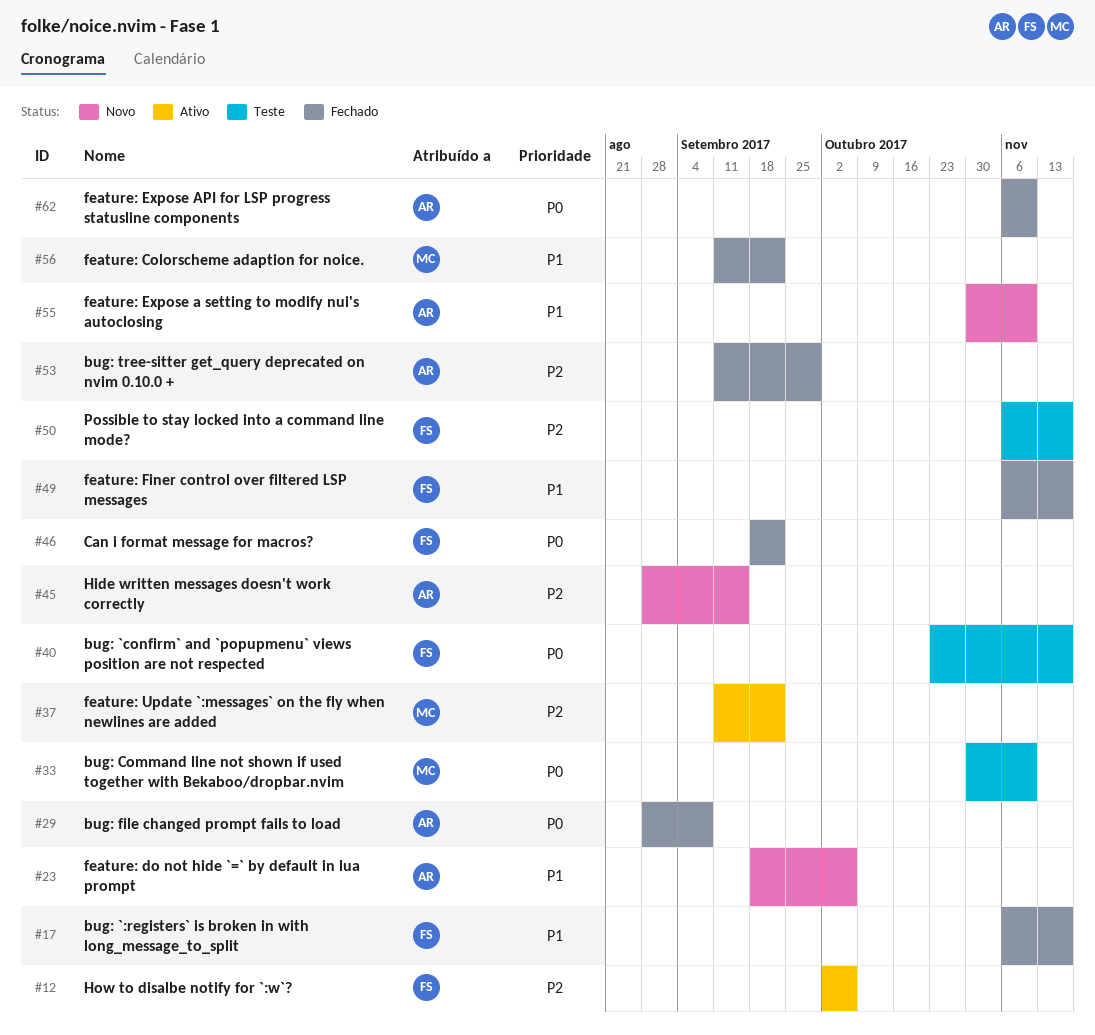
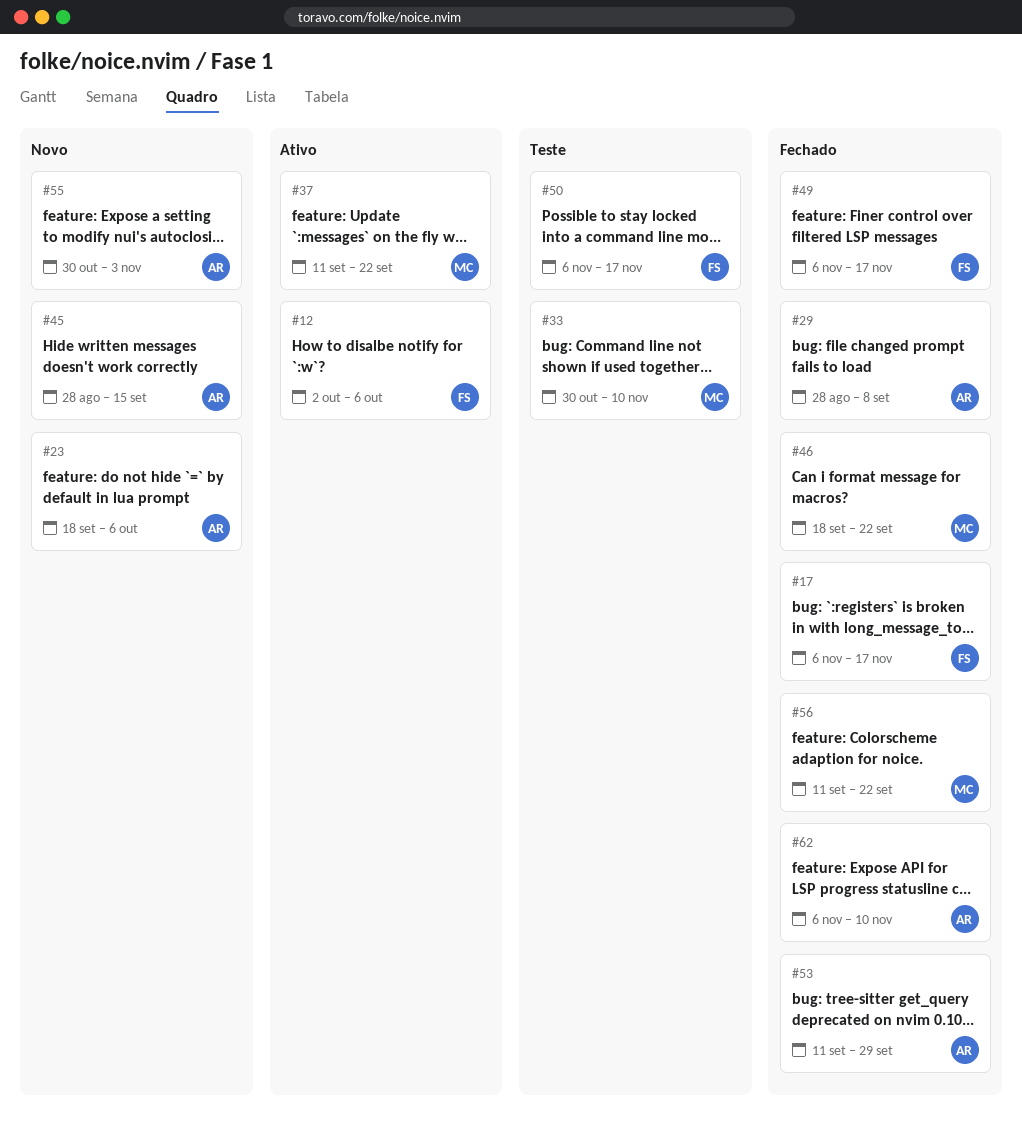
#40: present -> none
#46, owner: FS -> MC
#55, due: Nov 10 -> Nov 3

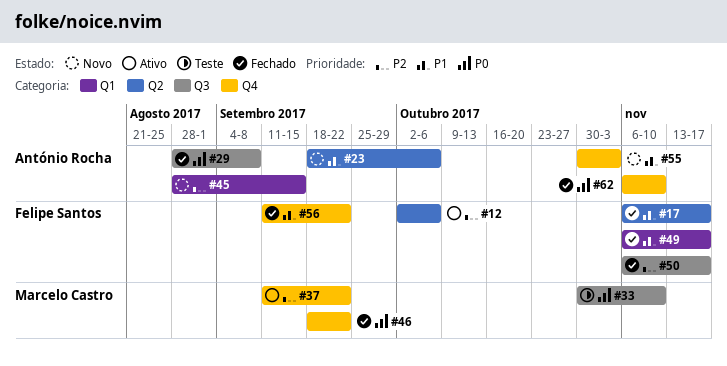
#50, status: Teste -> Fechado
#53: present -> none
#56, owner: Marcelo Castro -> Felipe Santos

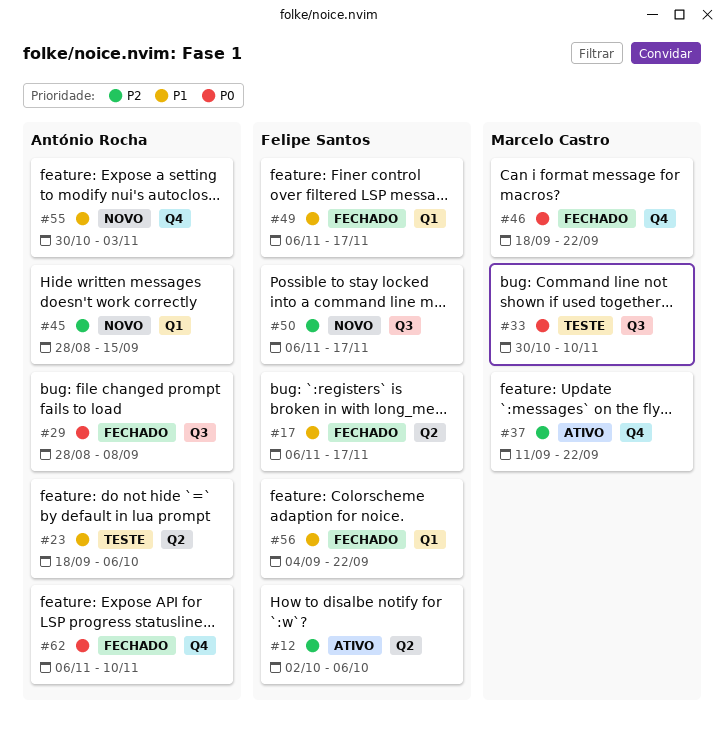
#23, status: Novo -> Teste
#50, status: Fechado -> Novo
#56, label: Q4 -> Q1
#56, start: Sep 11 -> Sep 4

